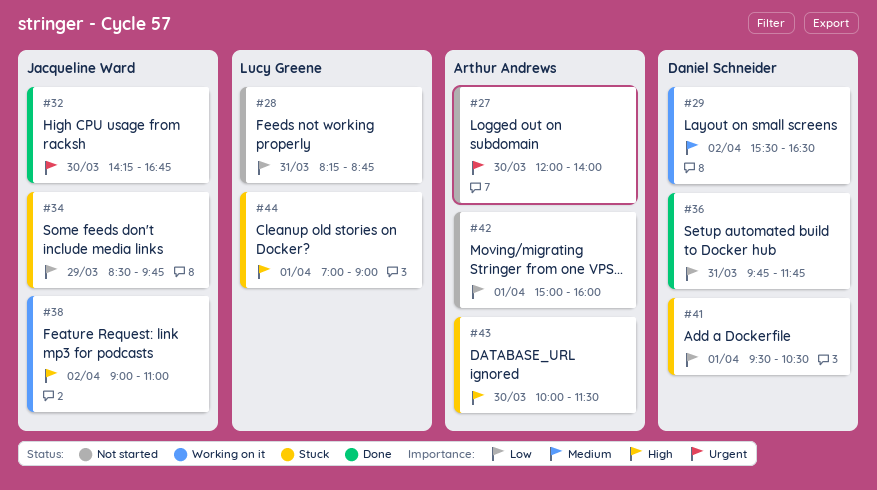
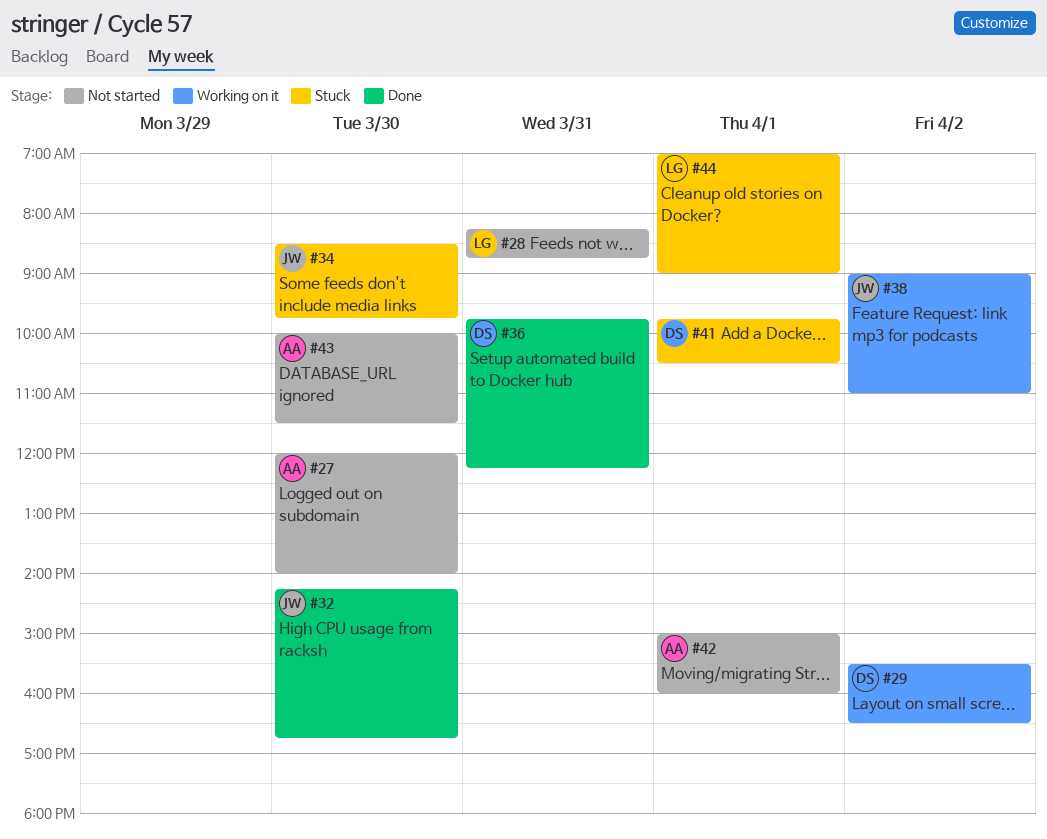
#34, day: Mar 29 -> Mar 30
#36, ends: 11:45 -> 12:15
#41, begins: 09:30 -> 09:45
#43, status: Stuck -> Not started

